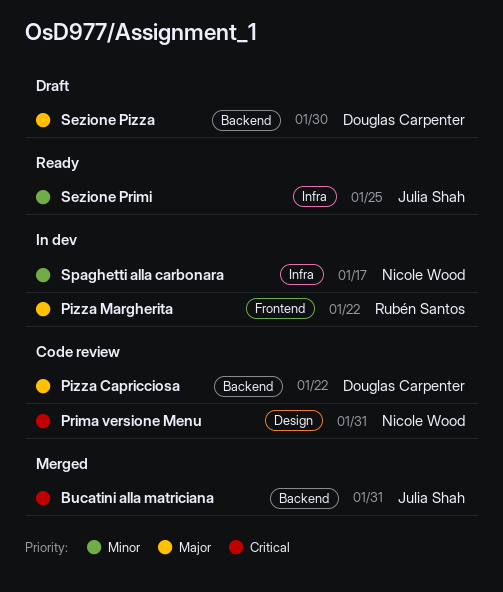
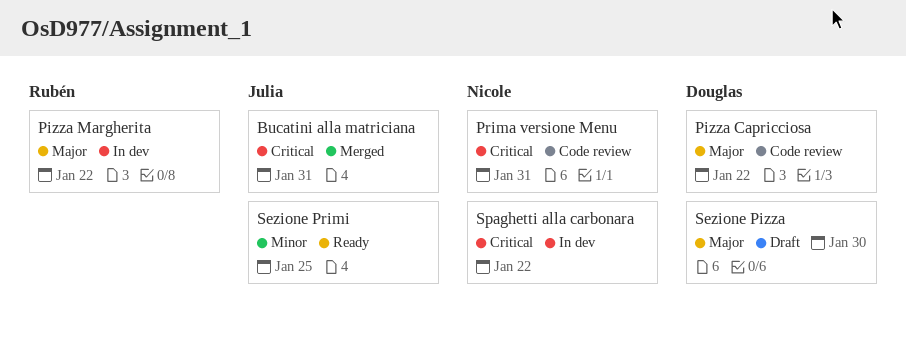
Spaghetti alla carbonara, priority: Minor -> Critical
Spaghetti alla carbonara, due: Jan 17 -> Jan 22

